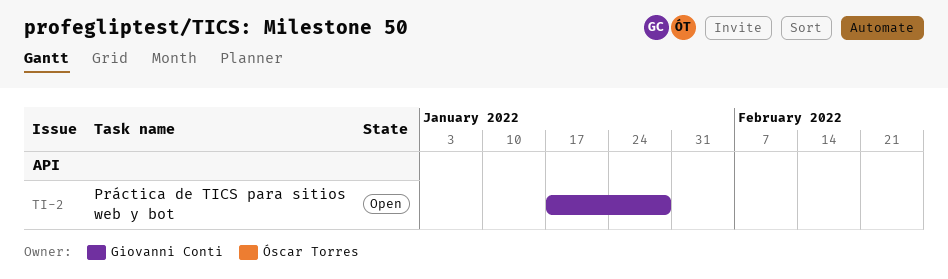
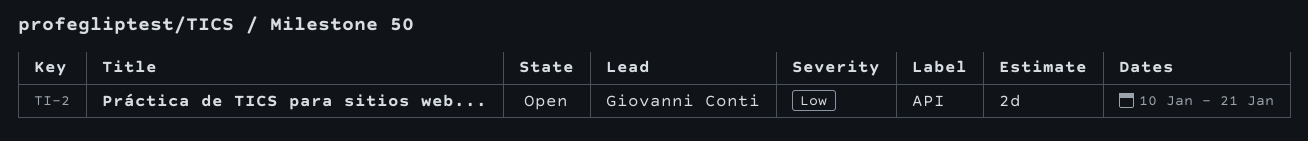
TI-2, start: Jan 17 -> Jan 10
TI-2, due: Jan 28 -> Jan 21

